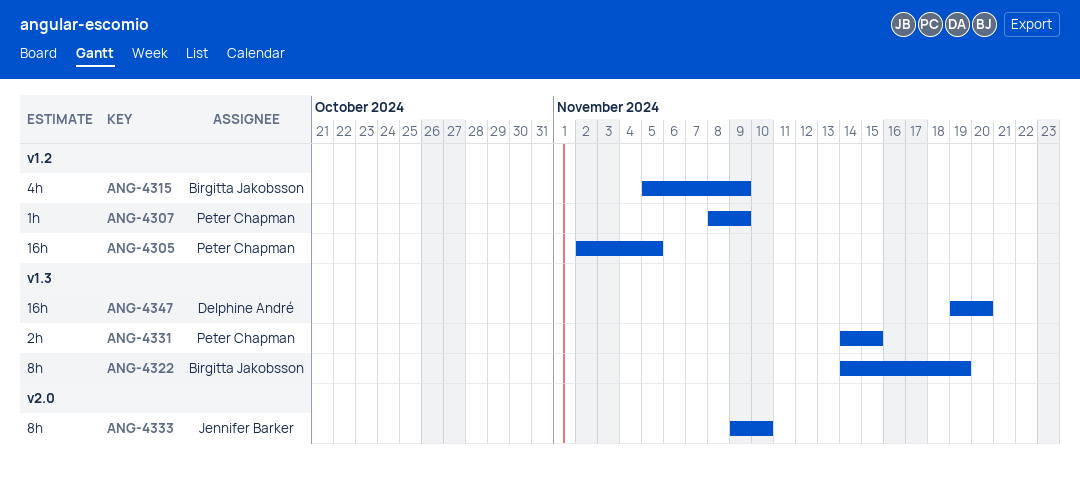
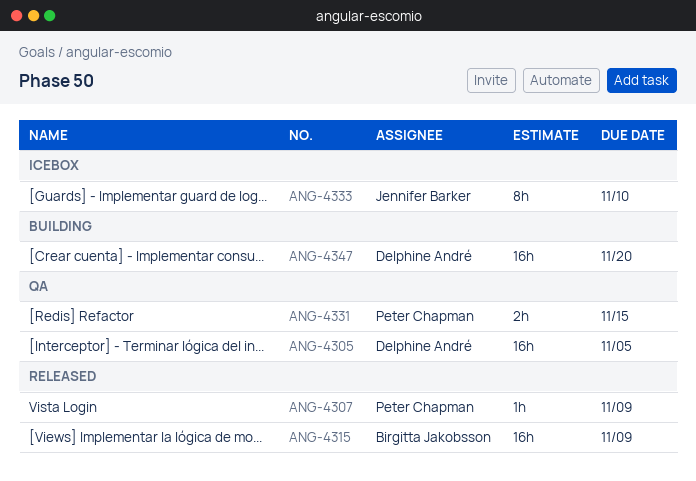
ANG-4305, owner: Peter Chapman -> Delphine André
ANG-4315, estimate: 4h -> 16h
ANG-4322: present -> none

